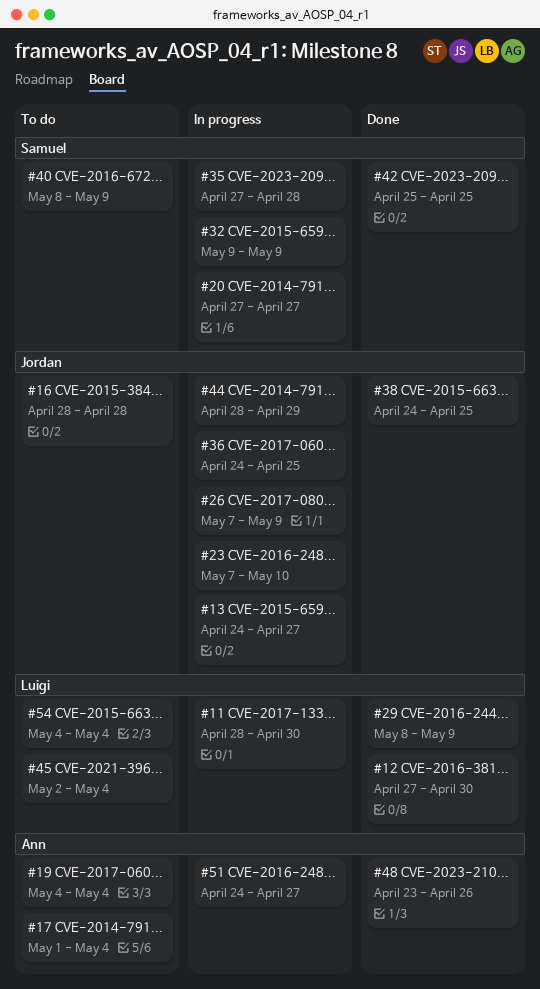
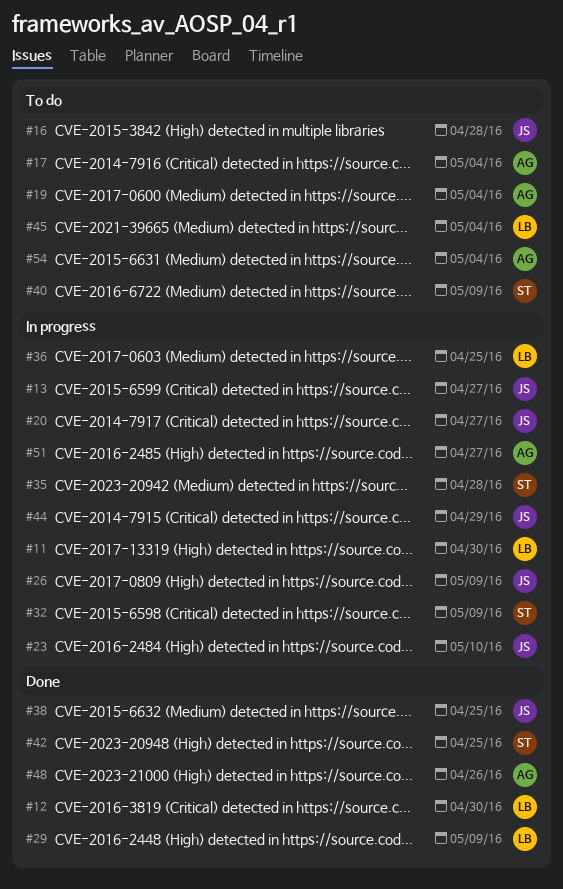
#20, owner: Samuel -> Jordan
#36, owner: Jordan -> Luigi
#54, owner: Luigi -> Ann

